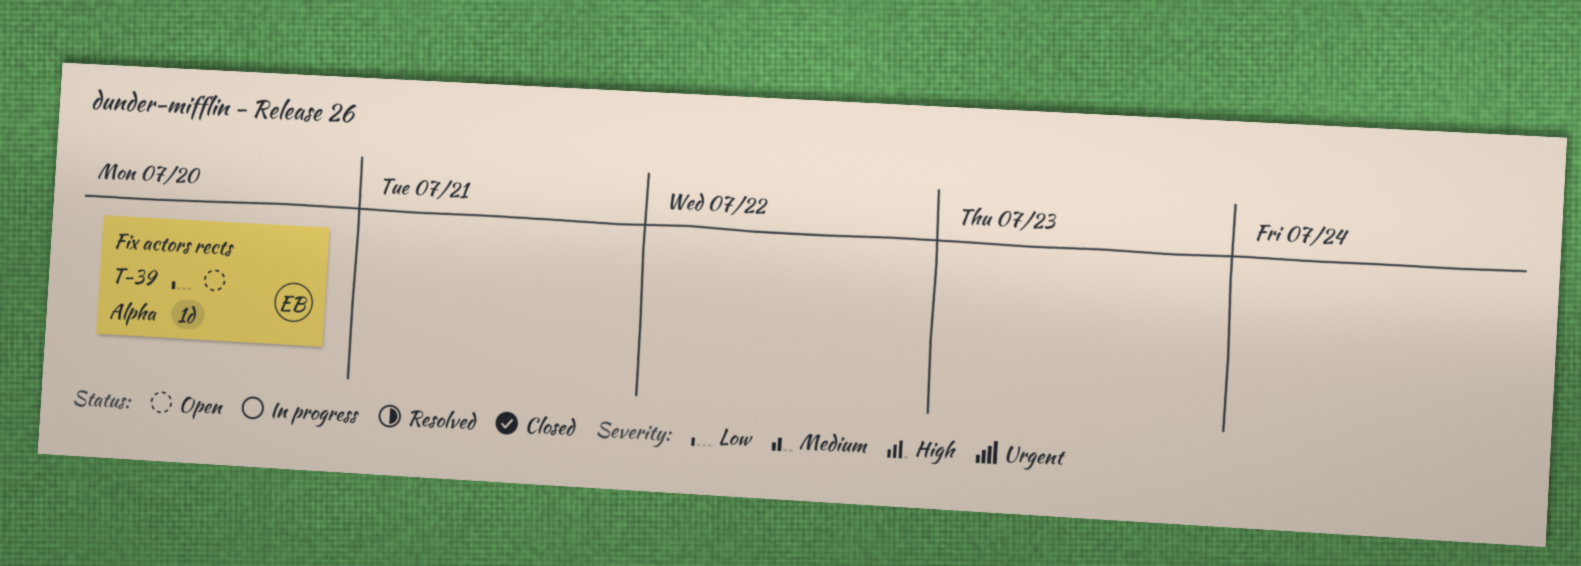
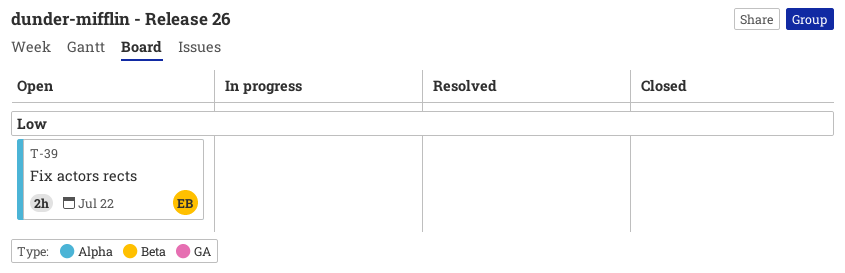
T-39, estimate: 1d -> 2h
T-39, due: Jul 20 -> Jul 22

